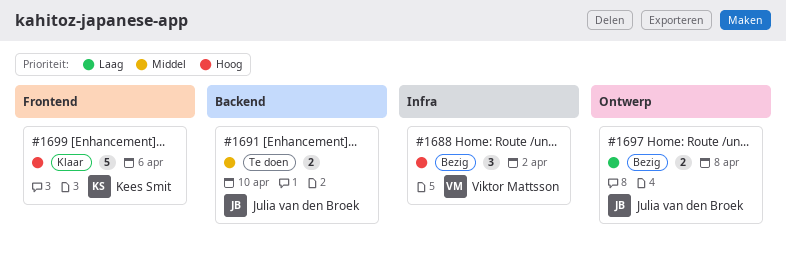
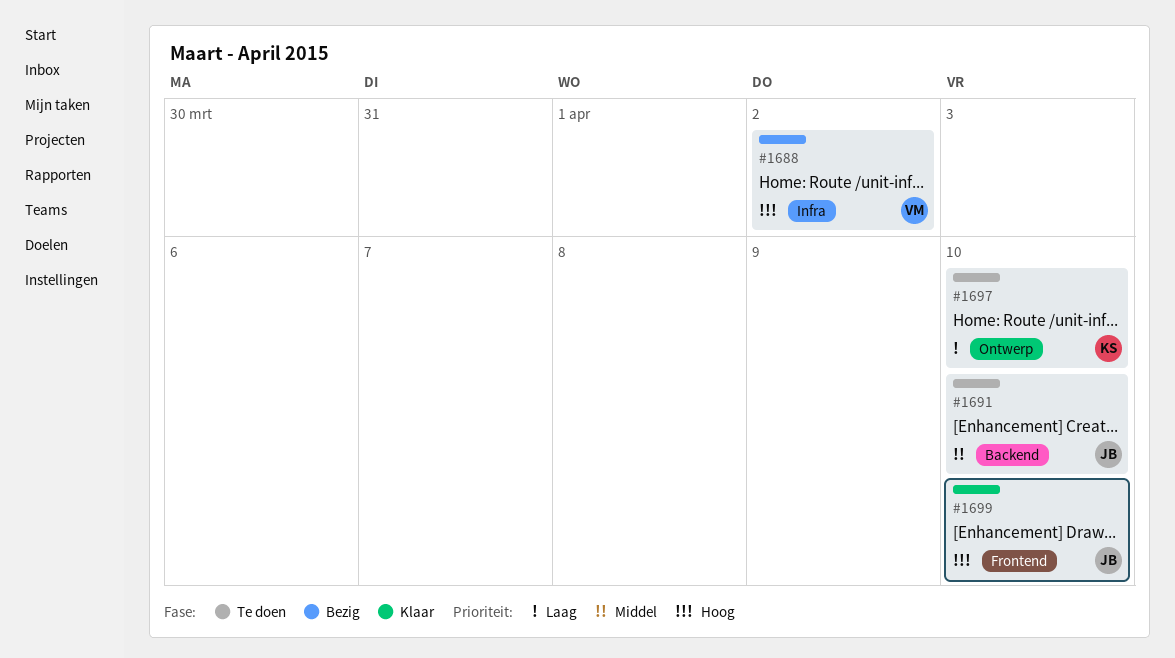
#1697, status: Bezig -> Te doen
#1697, owner: Julia van den Broek -> Kees Smit
#1697, due: Apr 8 -> Apr 10
#1699, owner: Kees Smit -> Julia van den Broek
#1699, due: Apr 6 -> Apr 10

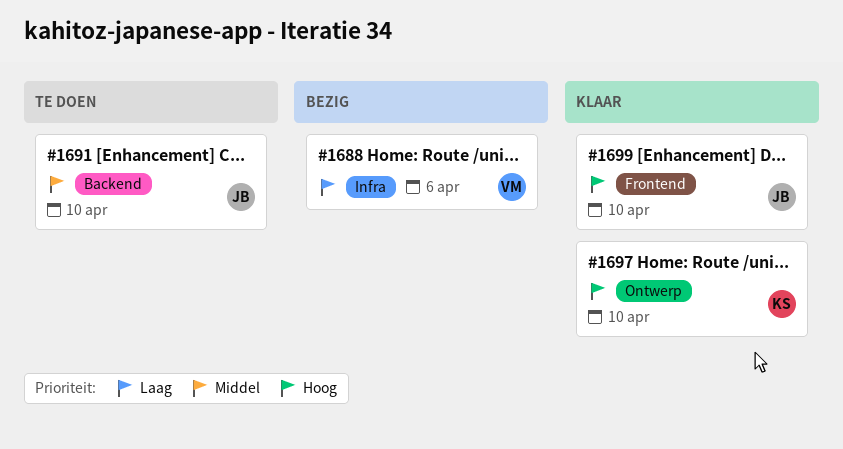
#1688, priority: Hoog -> Laag
#1688, due: Apr 2 -> Apr 6
#1697, status: Te doen -> Klaar
#1697, priority: Laag -> Hoog

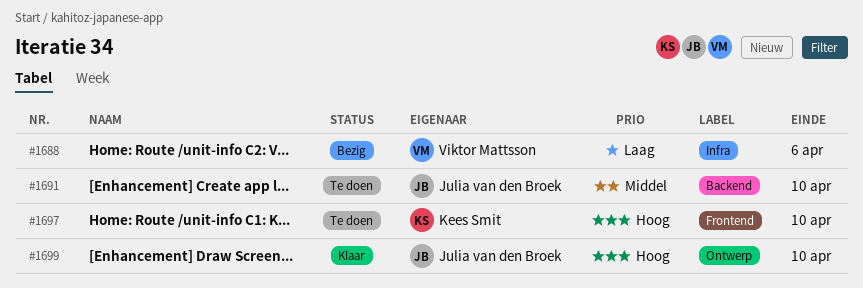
#1697, status: Klaar -> Te doen
#1697, label: Ontwerp -> Frontend
#1699, label: Frontend -> Ontwerp

